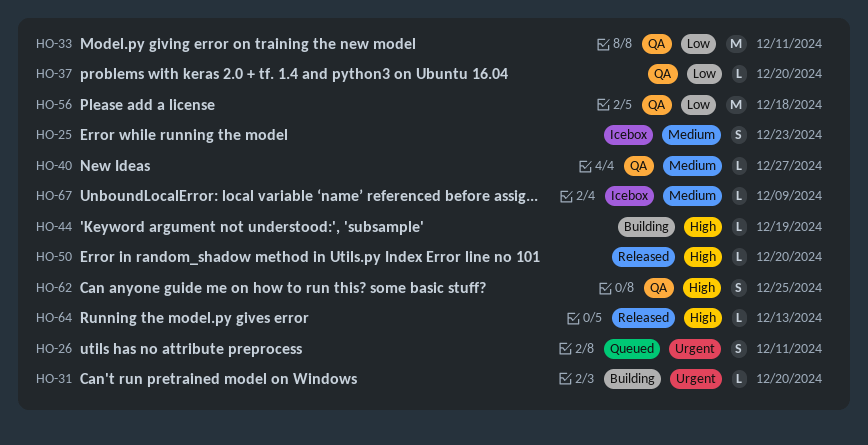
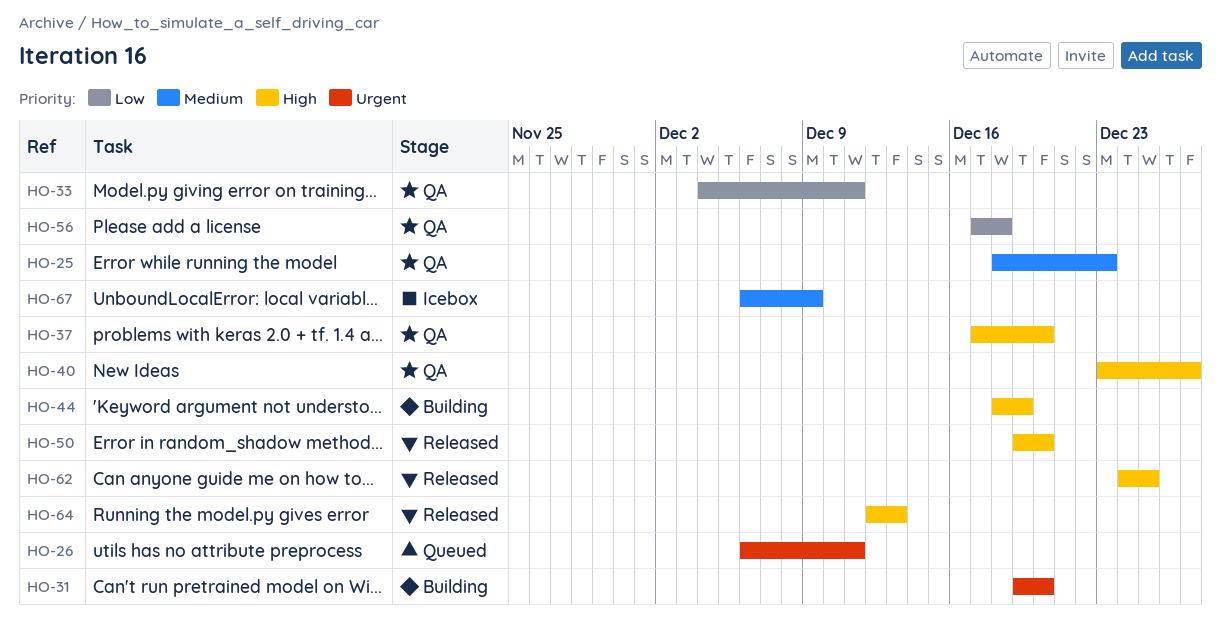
HO-25, status: Icebox -> QA
HO-37, priority: Low -> High
HO-40, priority: Medium -> High
HO-62, status: QA -> Released

